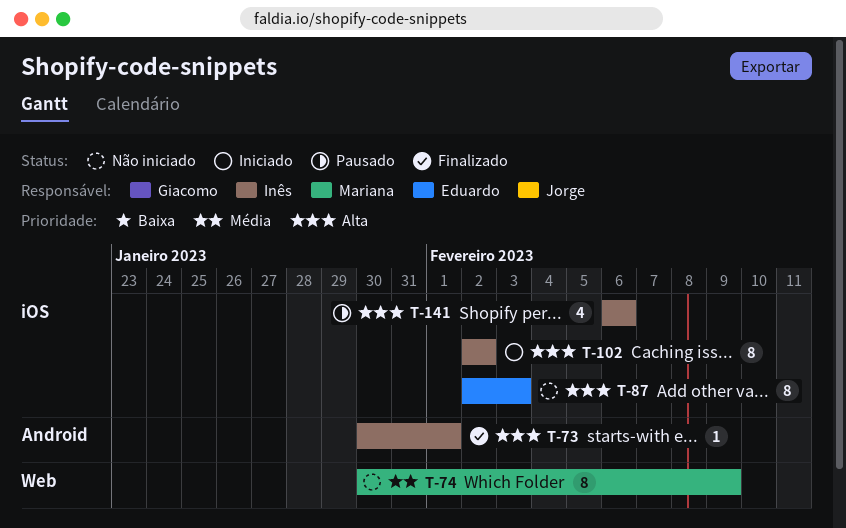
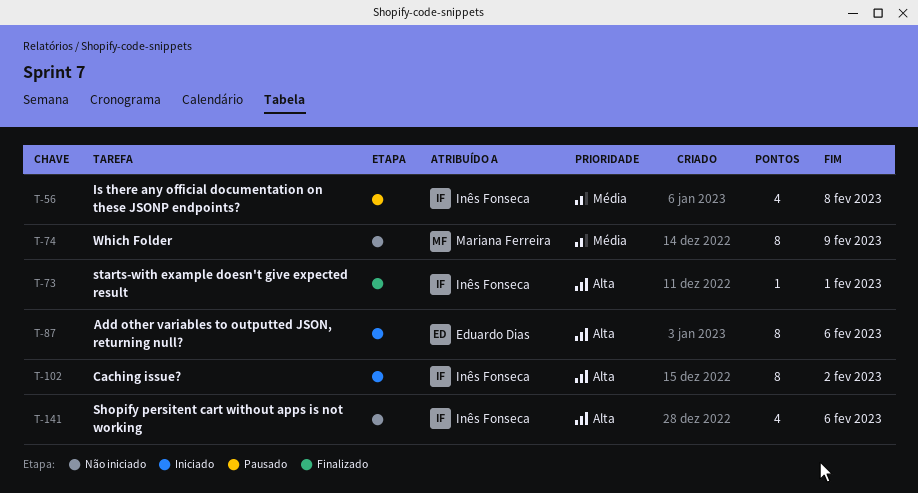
T-56: none -> present
T-87, status: Não iniciado -> Iniciado
T-87, due: Feb 3 -> Feb 6
T-141, status: Pausado -> Não iniciado

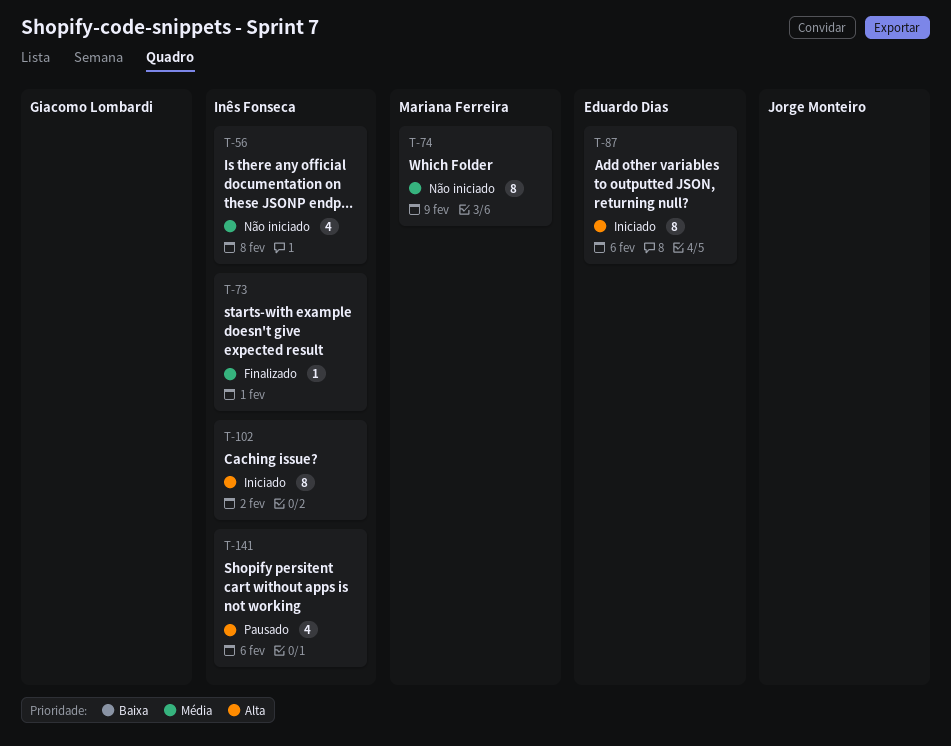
T-56, status: Pausado -> Não iniciado
T-73, priority: Alta -> Média
T-141, status: Não iniciado -> Pausado

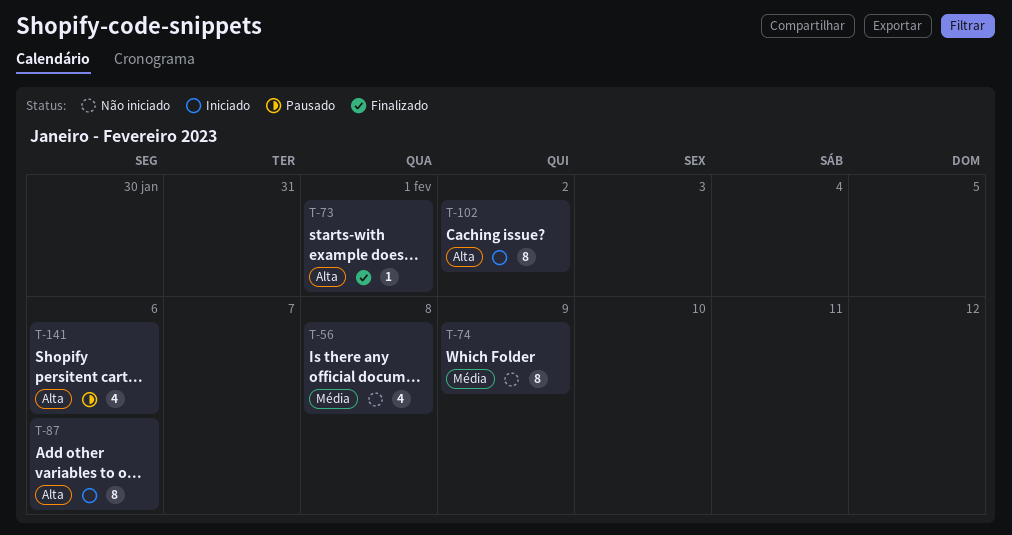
T-73, priority: Média -> Alta

